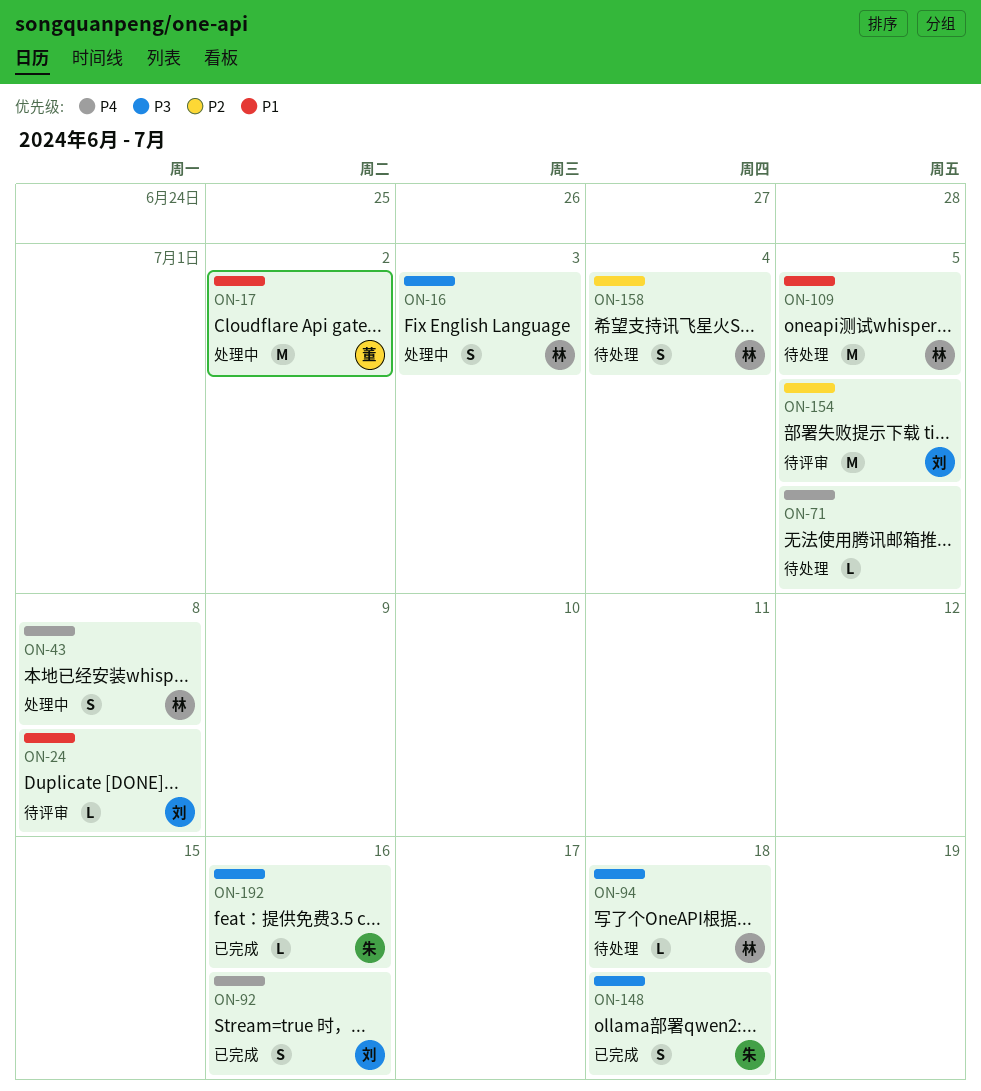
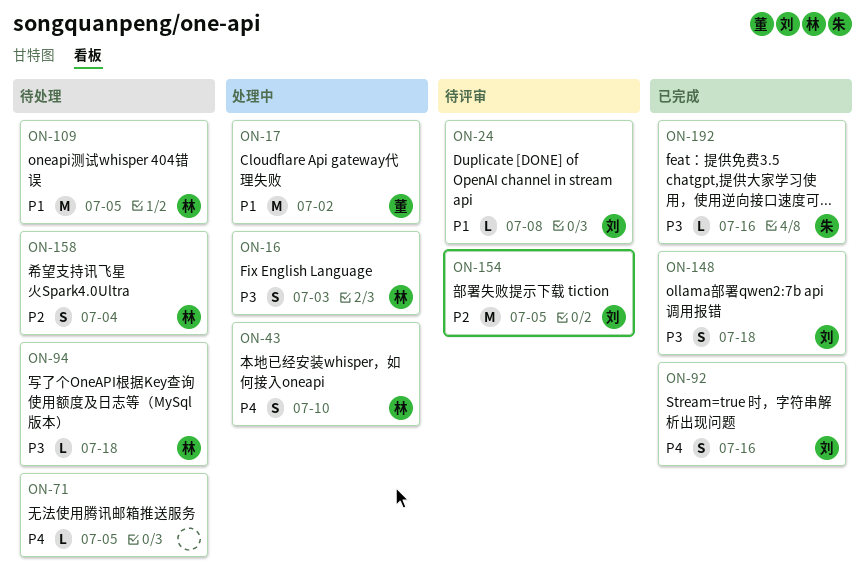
ON-43, due: Jul 8 -> Jul 10
ON-148, owner: 朱 -> 刘

